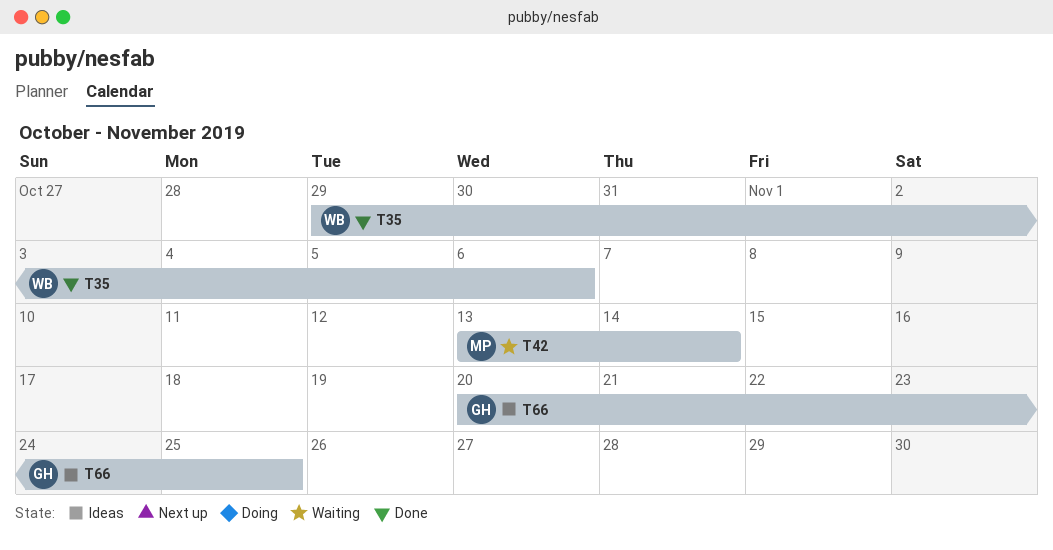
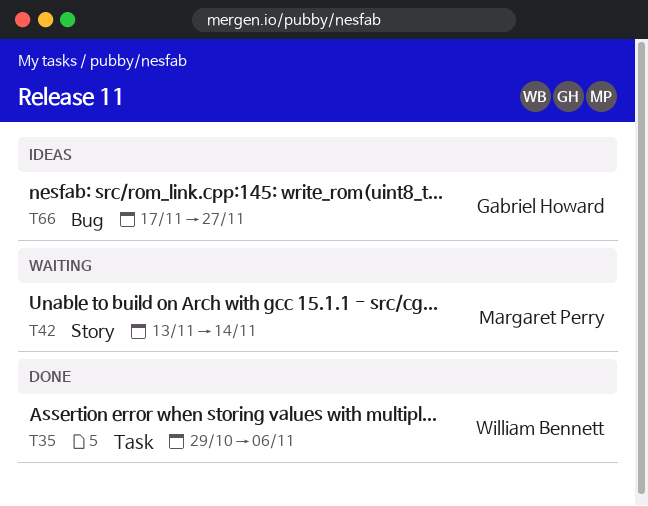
T66, start: Nov 20 -> Nov 17
T66, due: Nov 25 -> Nov 27

